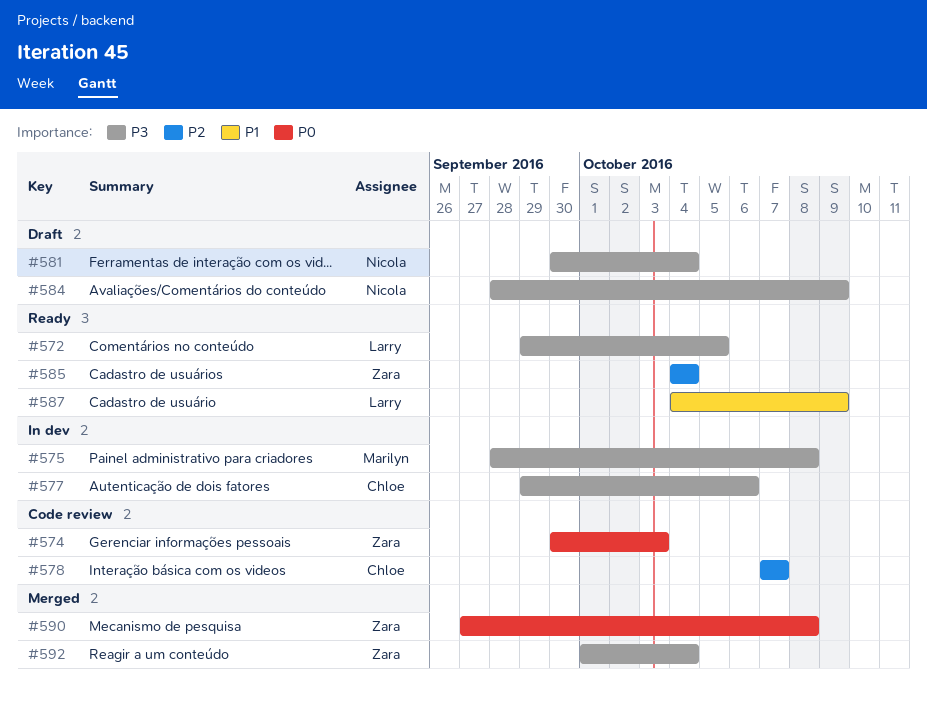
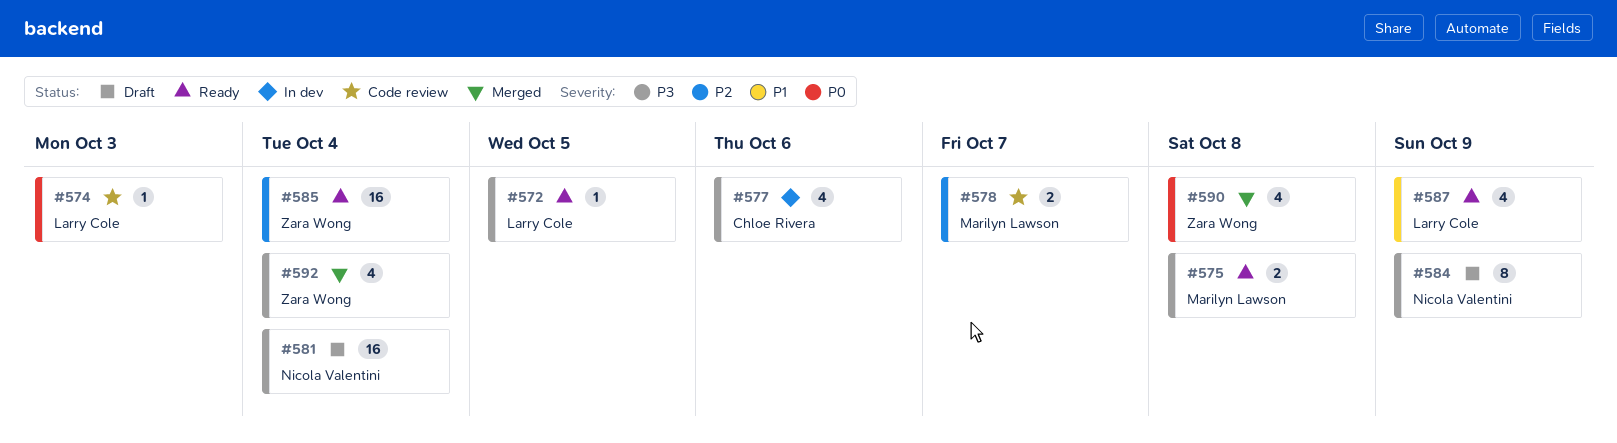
#574, owner: Zara Wong -> Larry Cole
#575, status: In dev -> Ready
#578, owner: Chloe Rivera -> Marilyn Lawson

